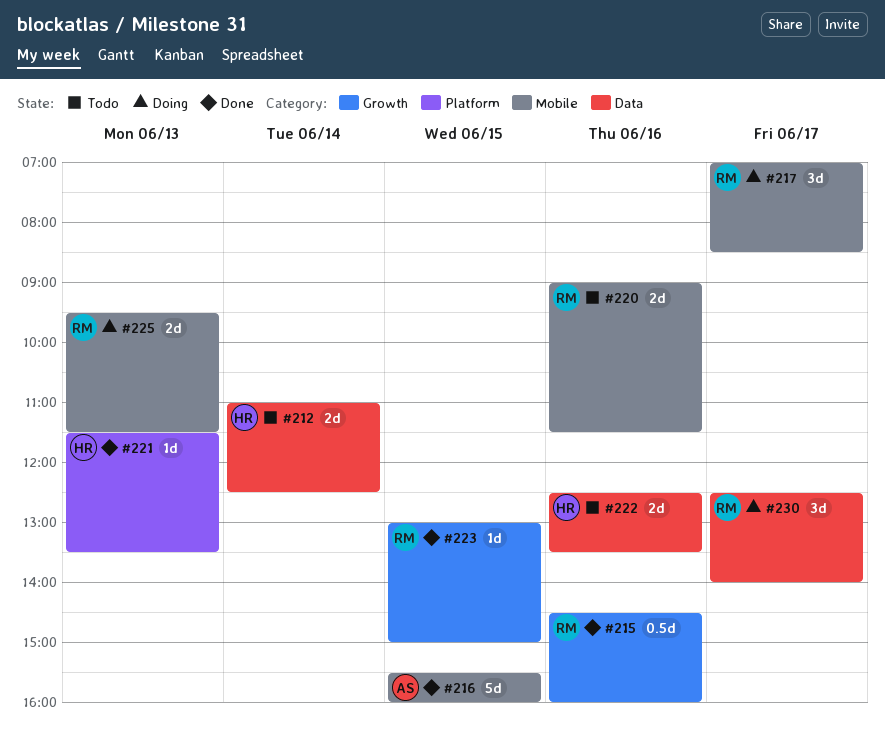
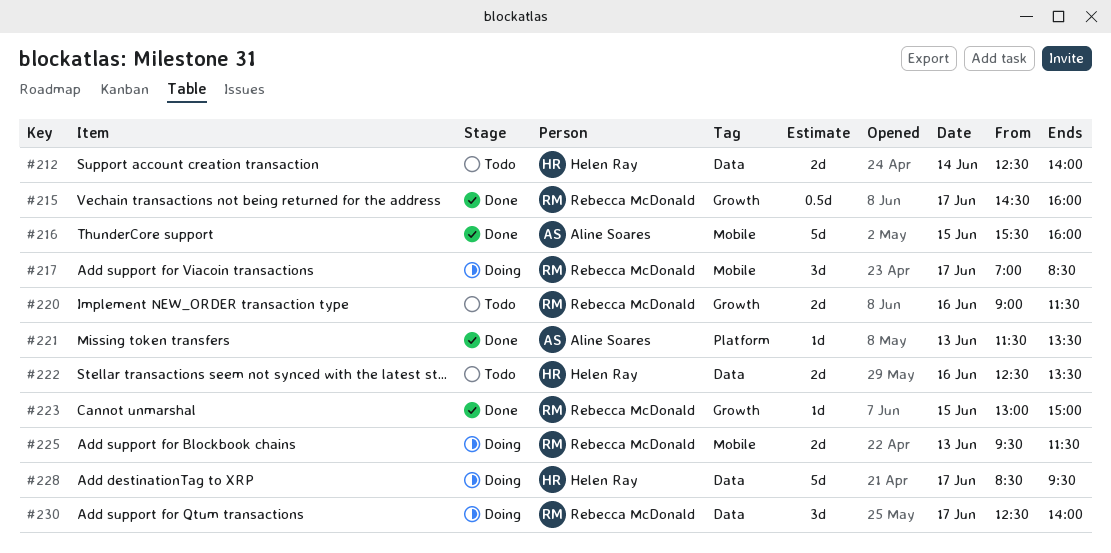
#212, begins: 11:00 -> 12:30
#212, ends: 12:30 -> 14:00
#215, day: Jun 16 -> Jun 17
#220, label: Mobile -> Growth
#221, owner: Helen Ray -> Aline Soares
#228: none -> present

